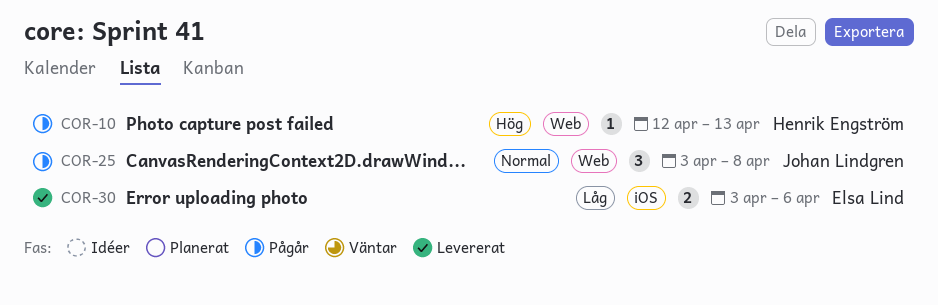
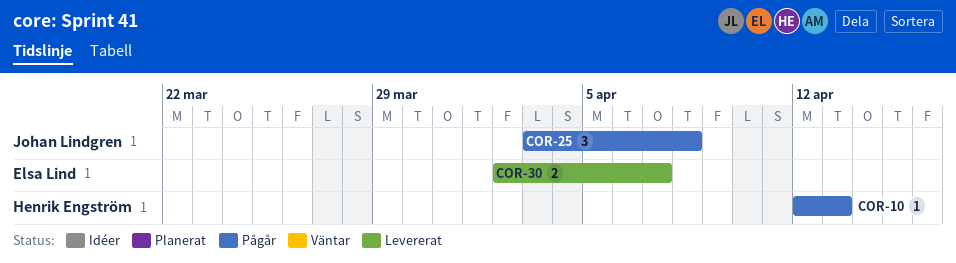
COR-30, start: Apr 3 -> Apr 2
COR-30, due: Apr 6 -> Apr 7

